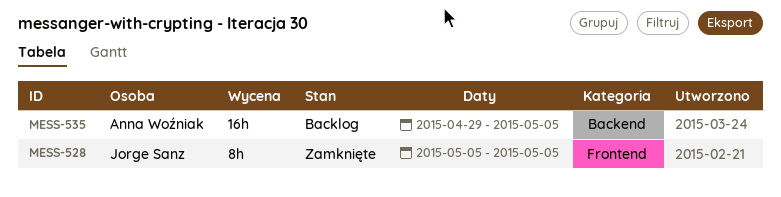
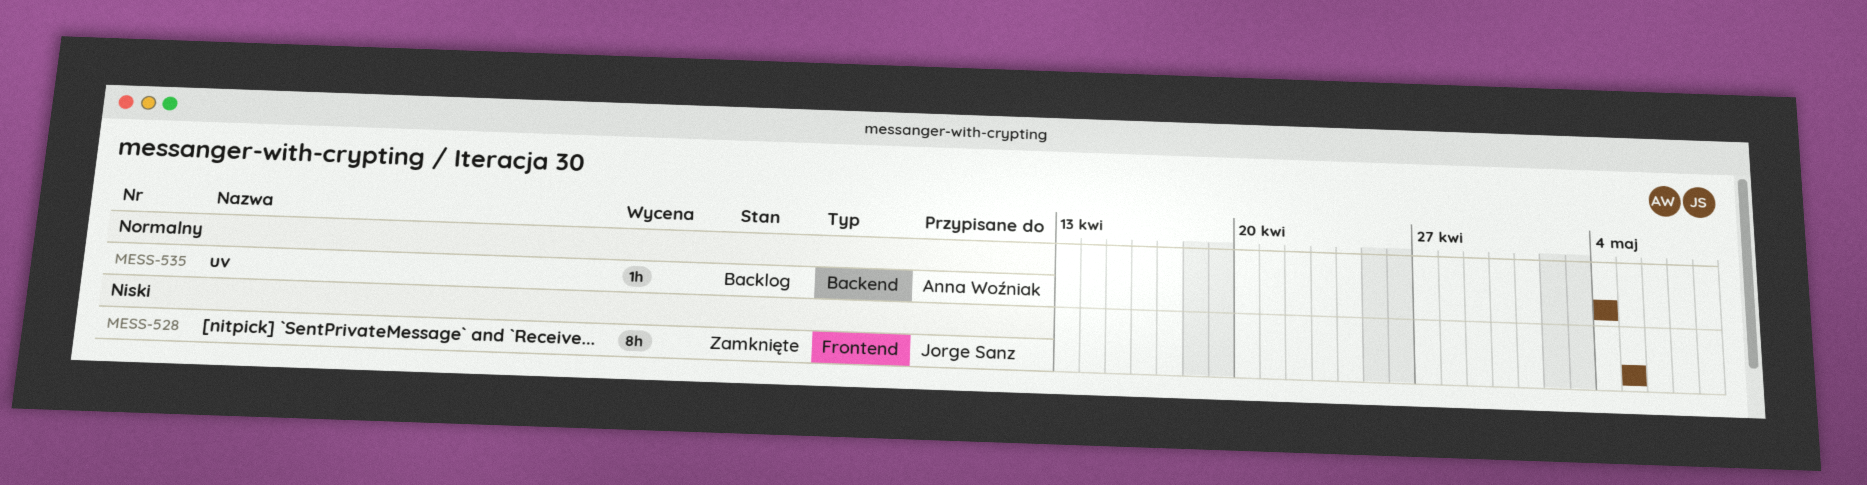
MESS-535, estimate: 16h -> 1h
MESS-535, start: Apr 29 -> May 4
MESS-535, due: May 5 -> May 4

